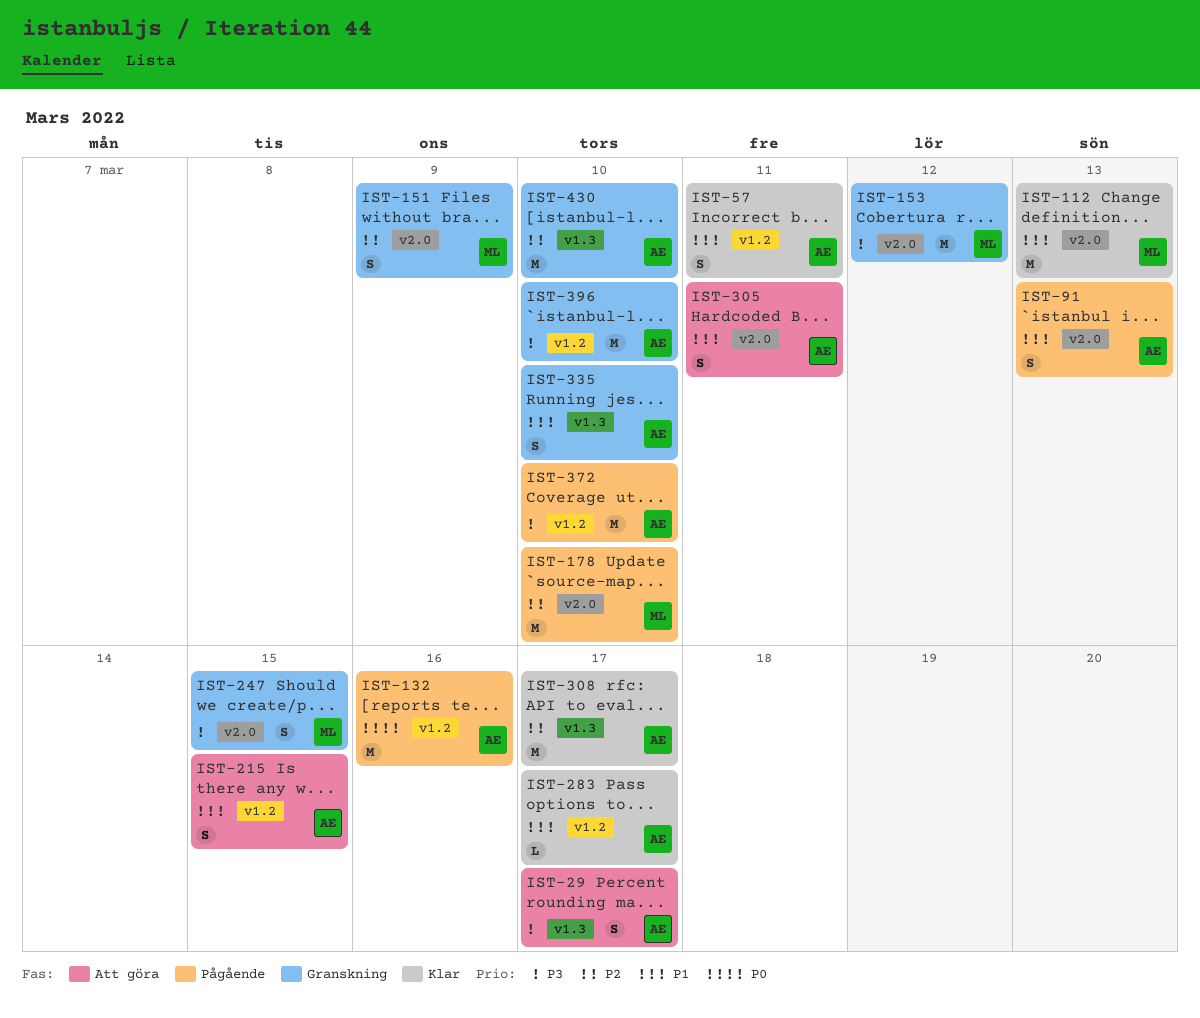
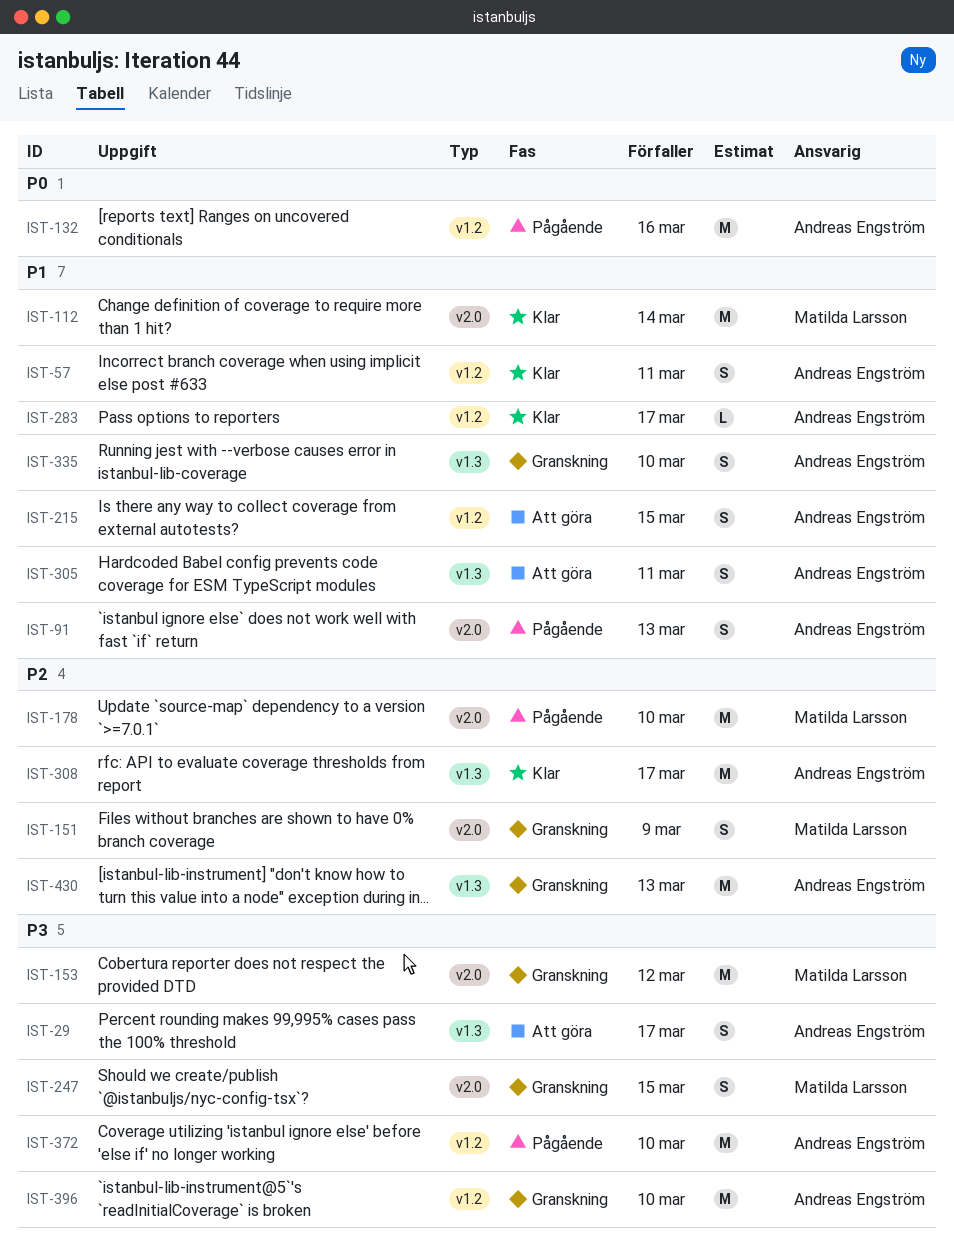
IST-112, due: Mar 13 -> Mar 14
IST-305, label: v2.0 -> v1.3
IST-430, due: Mar 10 -> Mar 13

